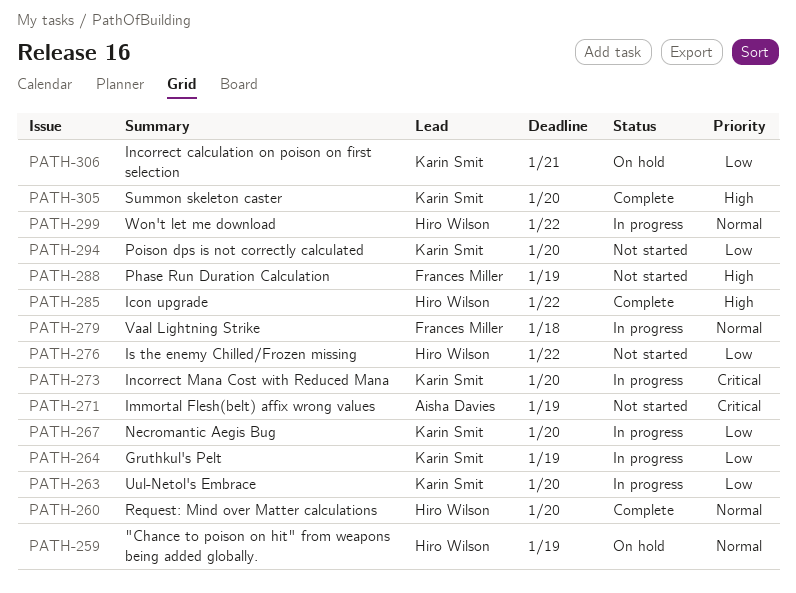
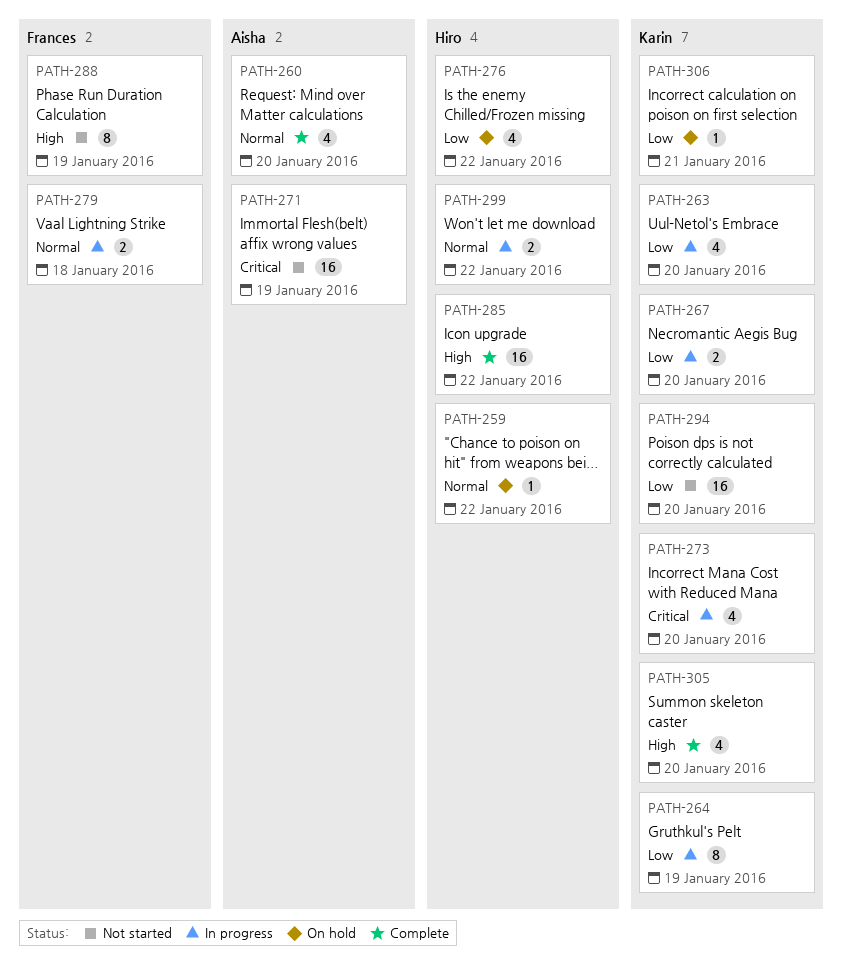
PATH-259, due: Jan 19 -> Jan 22
PATH-260, owner: Hiro Wilson -> Aisha Davies
PATH-276, status: Not started -> On hold

